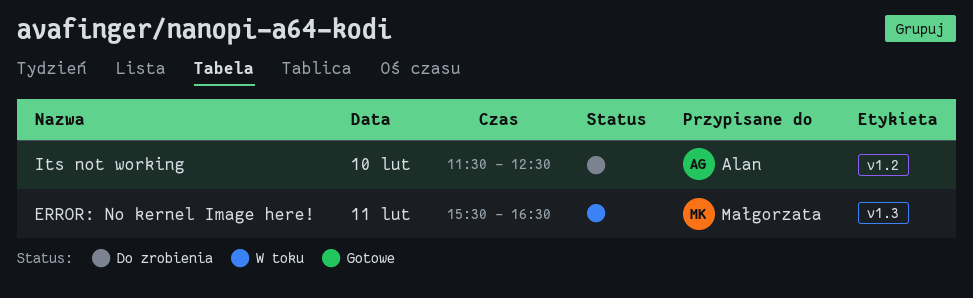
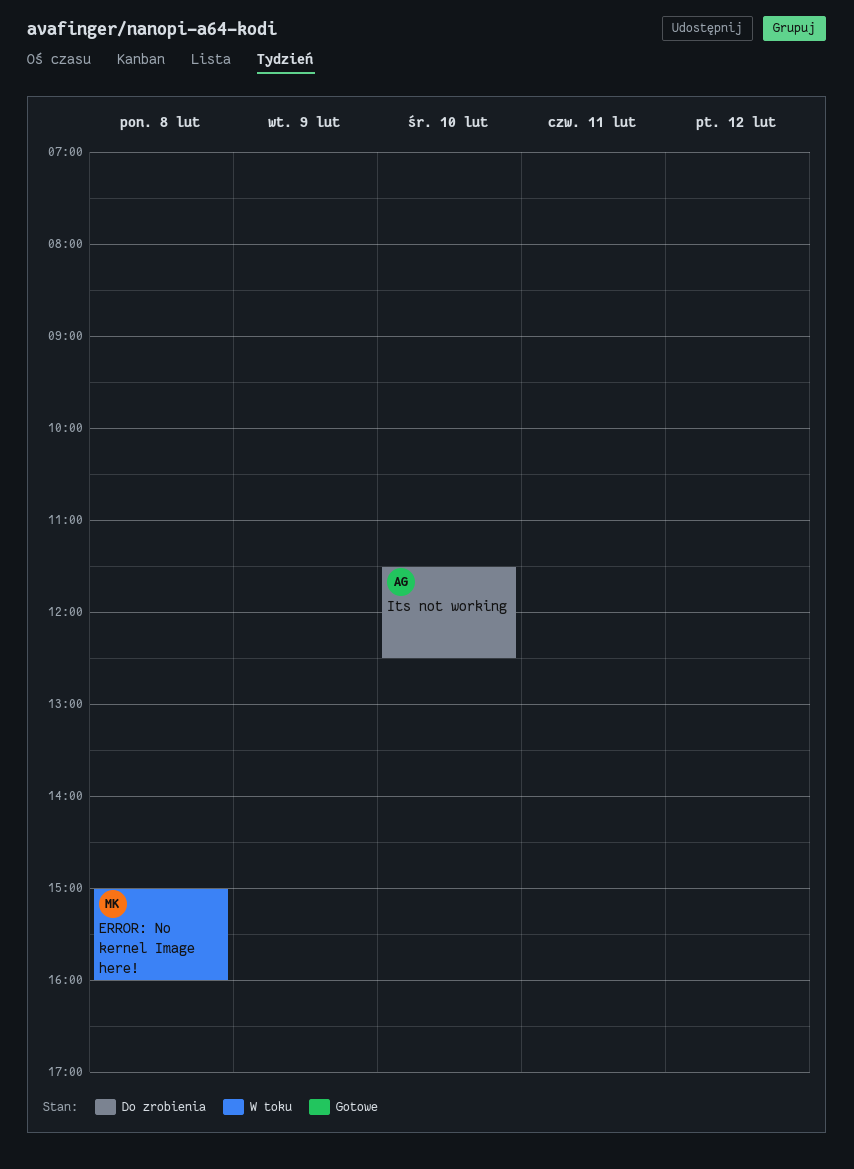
ERROR: No kernel Image here!, day: Feb 11 -> Feb 8
ERROR: No kernel Image here!, begins: 15:30 -> 15:00
ERROR: No kernel Image here!, ends: 16:30 -> 16:00

